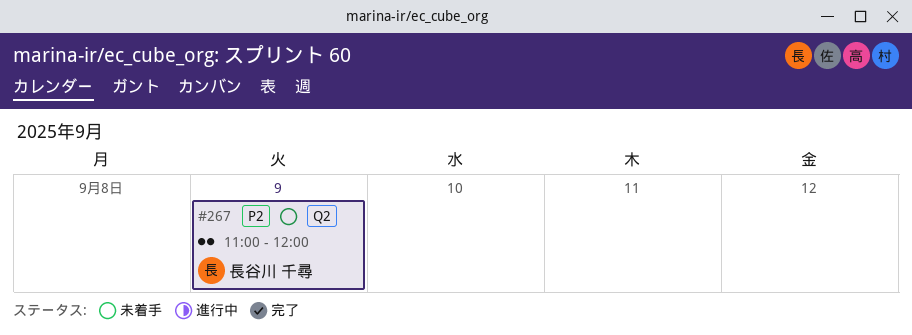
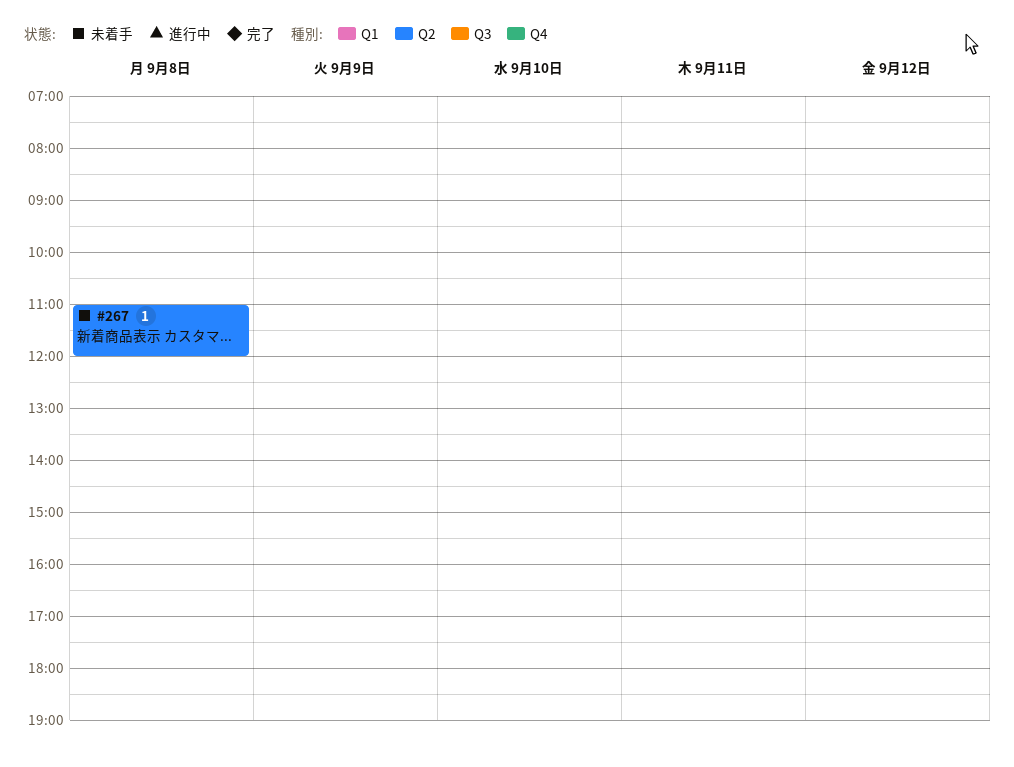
#267, estimate: 2 -> 1
#267, day: Sep 9 -> Sep 8

